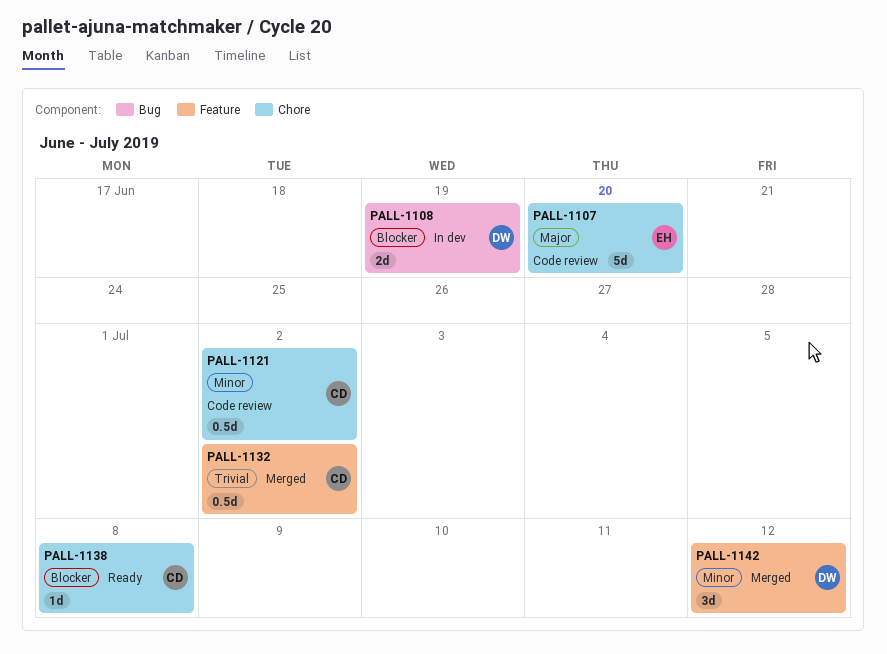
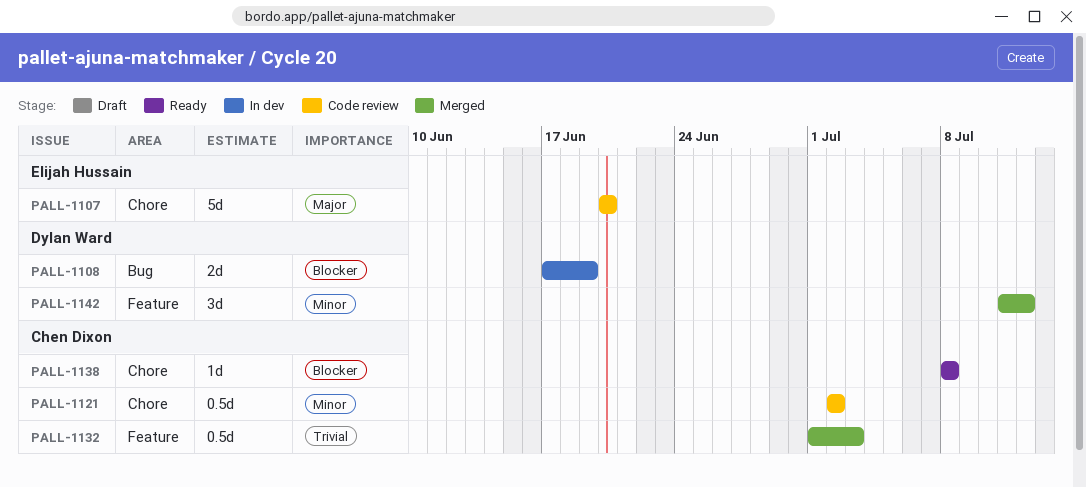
PALL-1132, due: Jul 2 -> Jul 3

